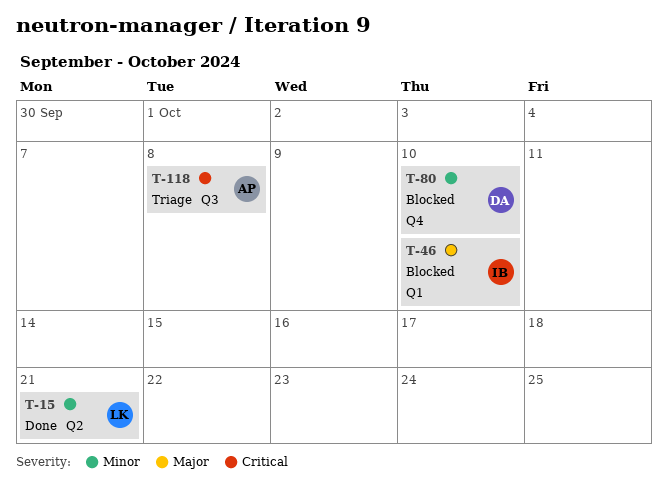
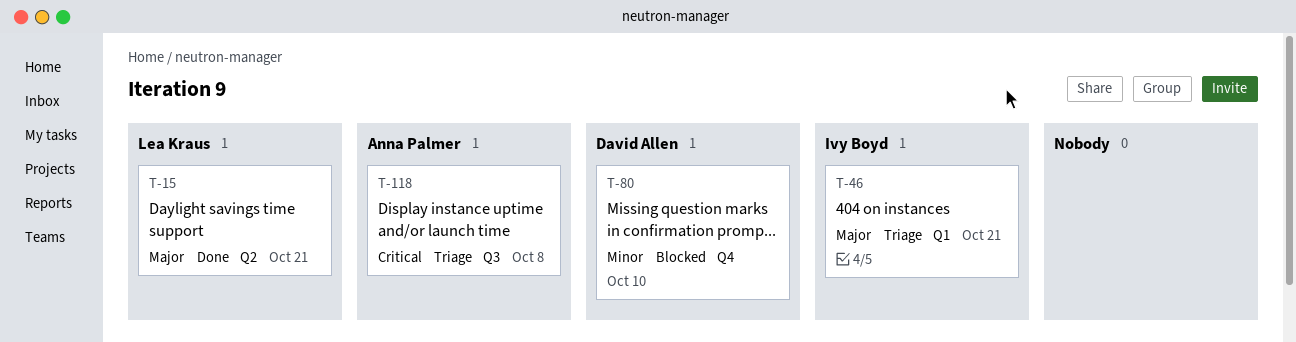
T-15, priority: Minor -> Major
T-46, status: Blocked -> Triage
T-46, due: Oct 10 -> Oct 21

